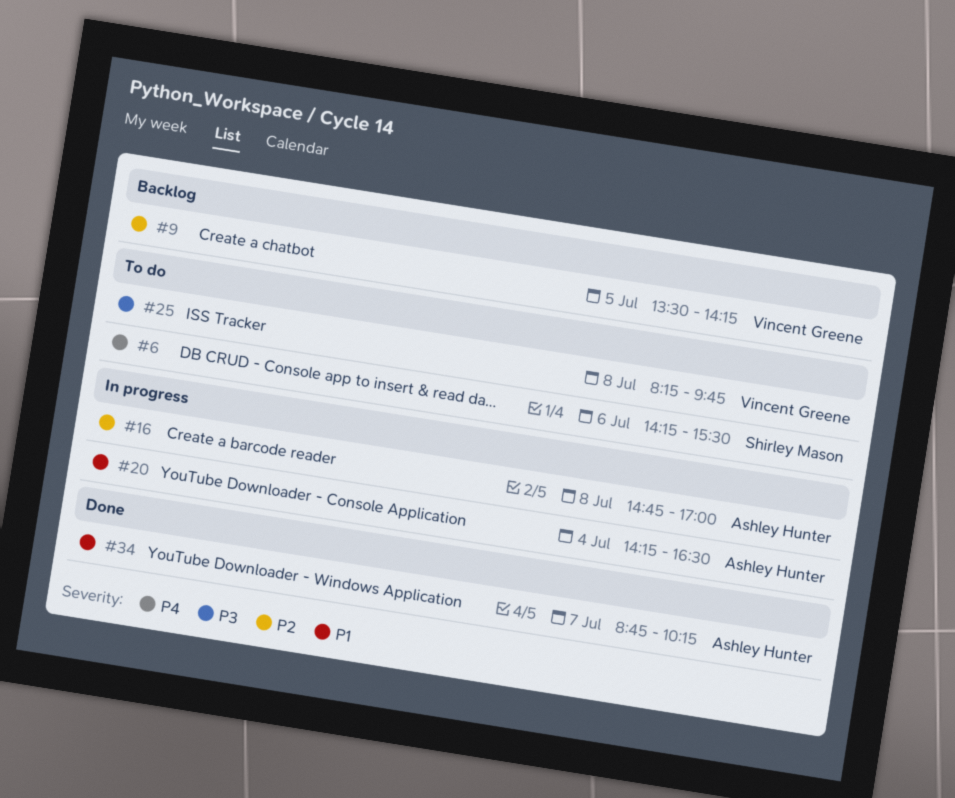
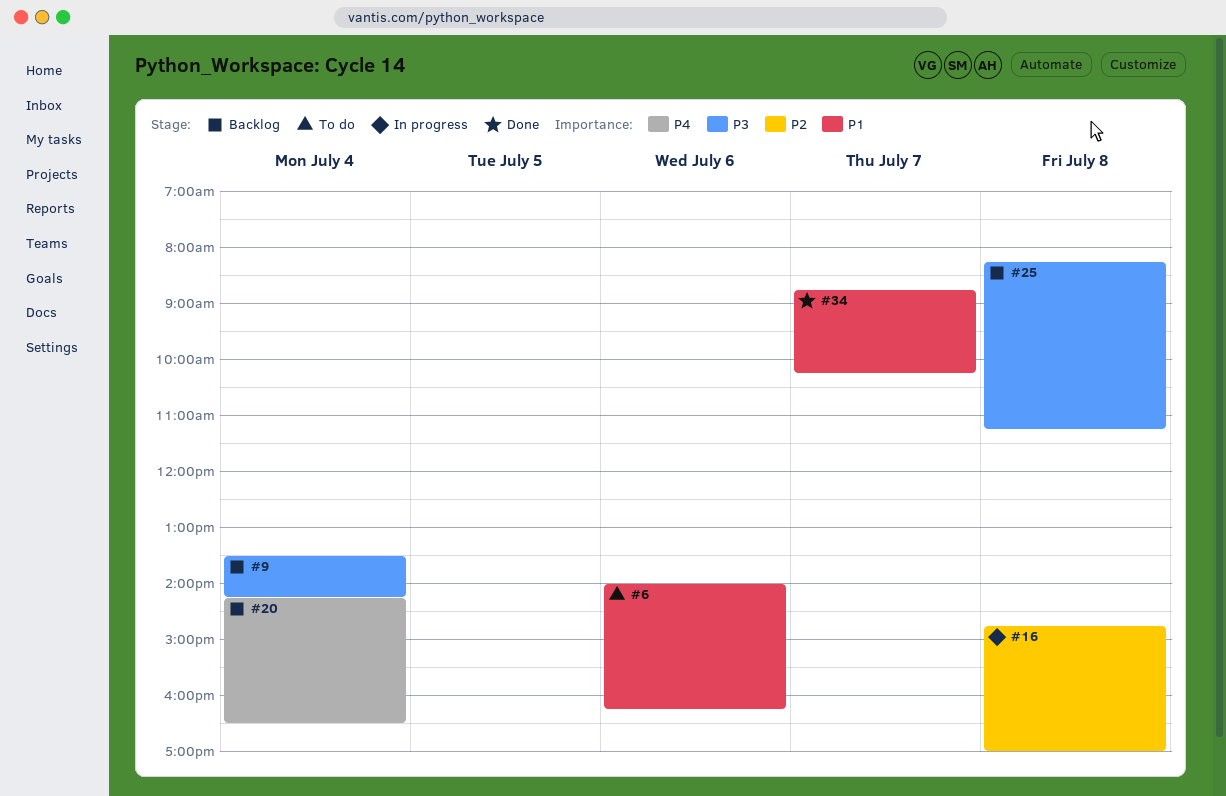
#6, priority: P4 -> P1
#6, begins: 14:15 -> 14:00
#6, ends: 15:30 -> 16:15
#9, priority: P2 -> P3
#9, day: Jul 5 -> Jul 4
#20, status: In progress -> Backlog
#20, priority: P1 -> P4
#25, status: To do -> Backlog
#25, ends: 09:45 -> 11:15

